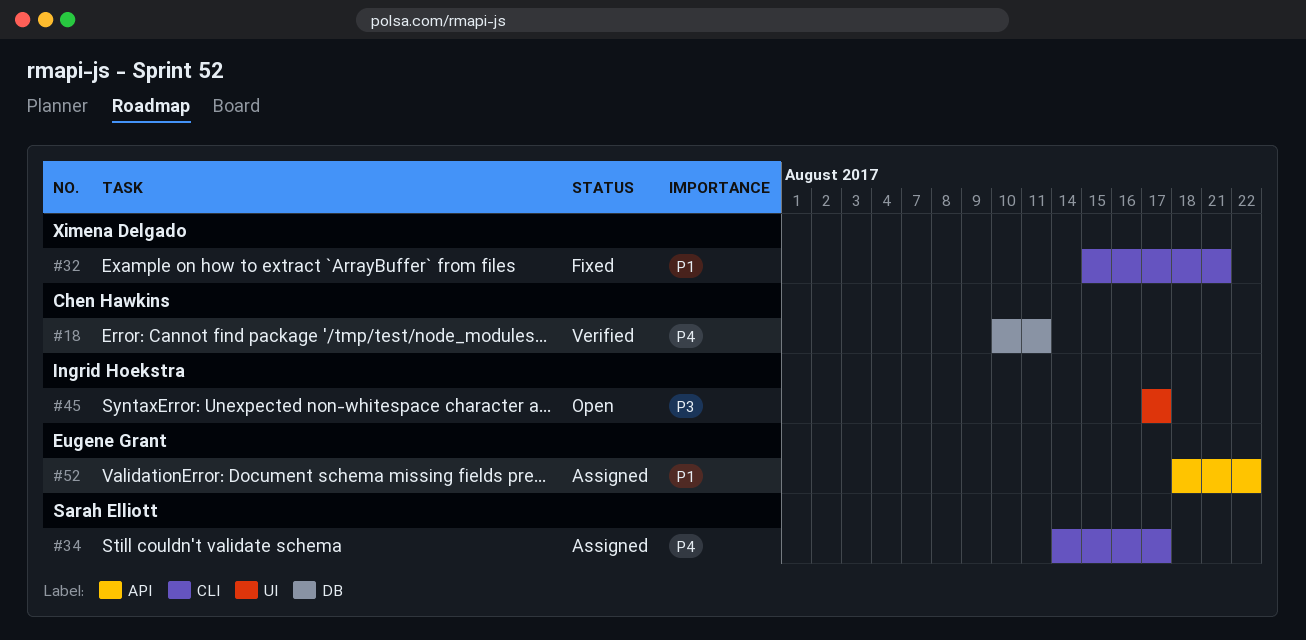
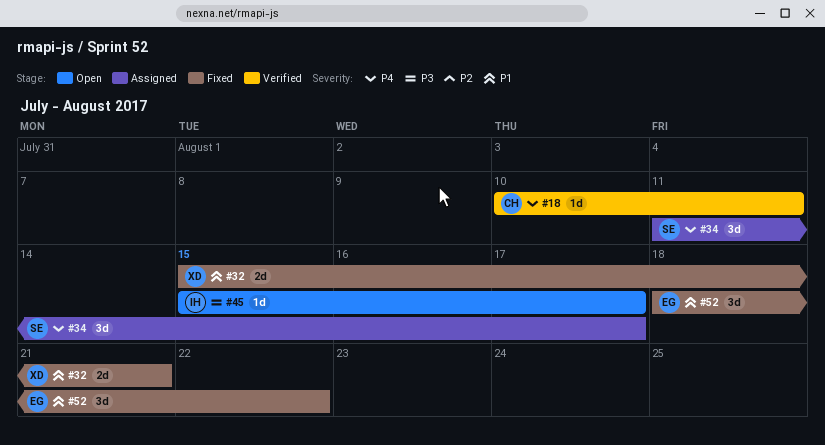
#34, start: Aug 14 -> Aug 11
#45, start: Aug 17 -> Aug 15
#52, status: Assigned -> Fixed

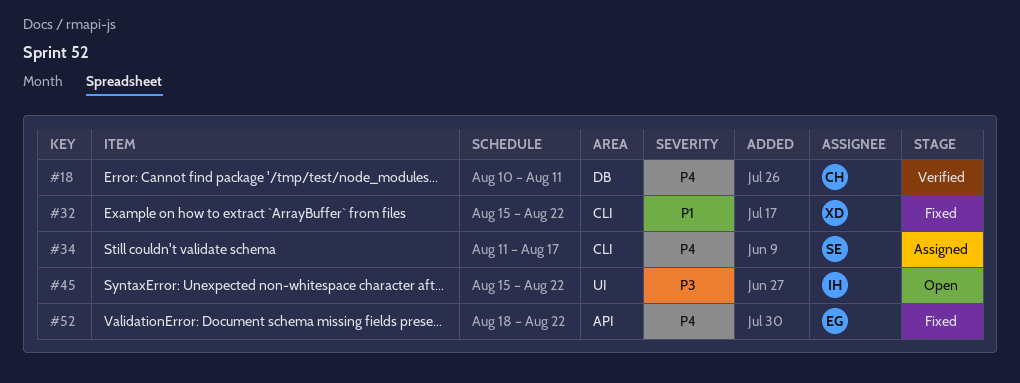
#32, due: Aug 21 -> Aug 22
#45, due: Aug 17 -> Aug 22
#52, priority: P1 -> P4

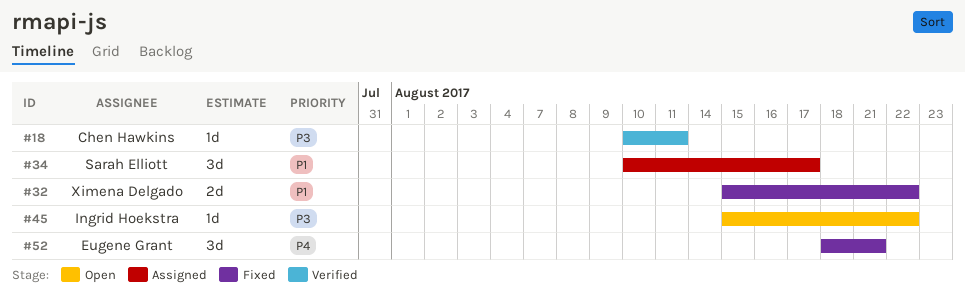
#18, priority: P4 -> P3
#34, priority: P4 -> P1
#34, start: Aug 11 -> Aug 10
#52, due: Aug 22 -> Aug 21

